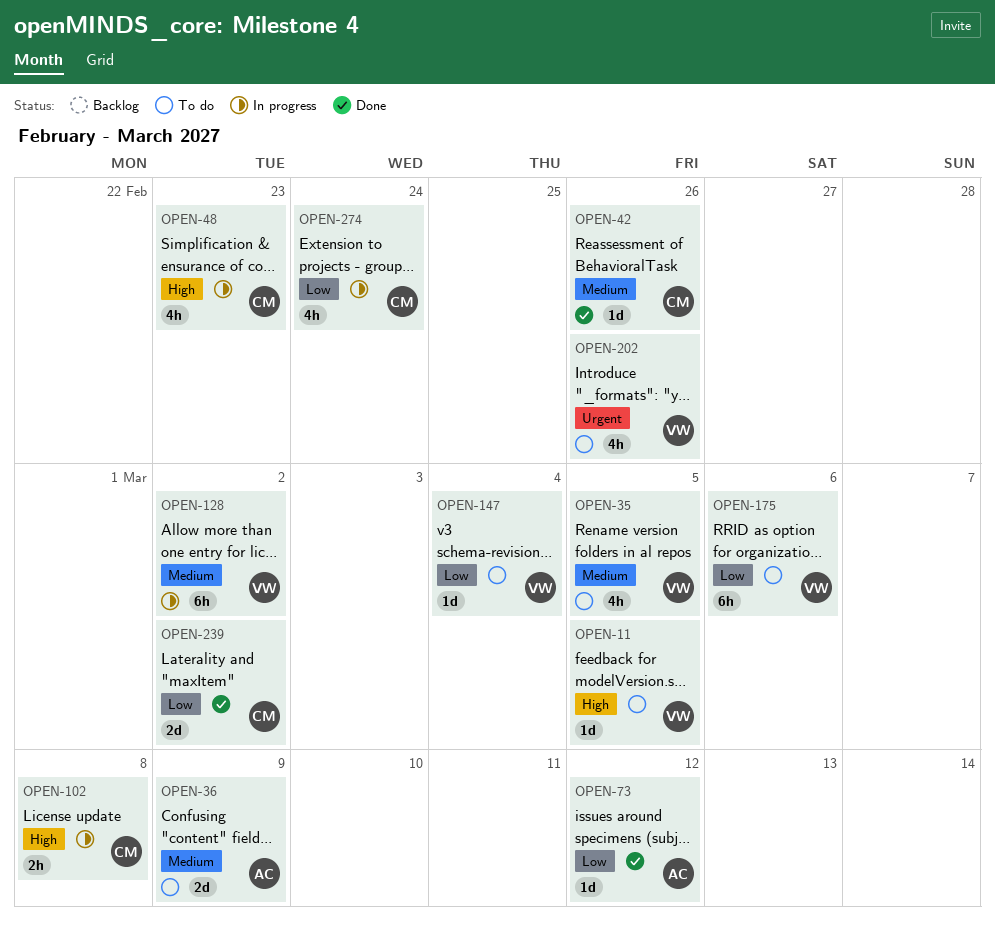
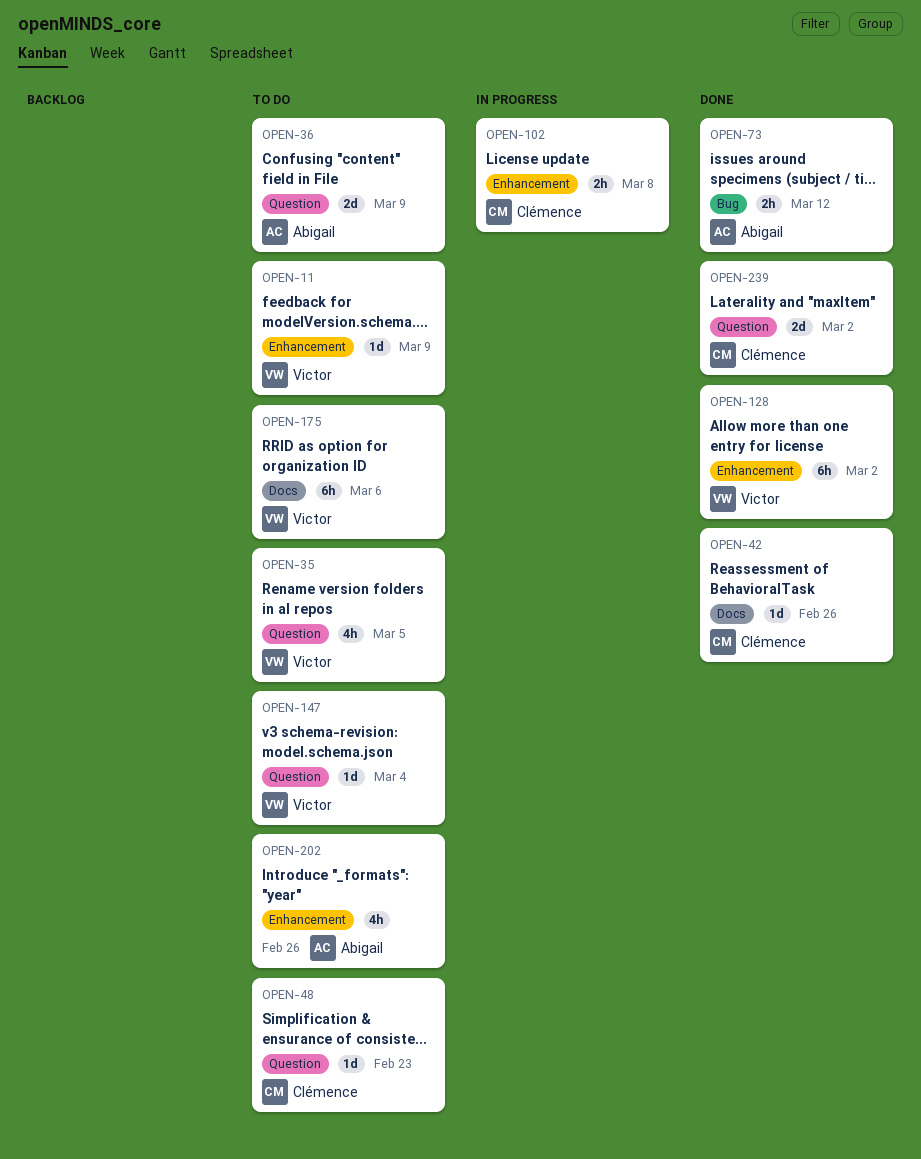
OPEN-11, due: Mar 5 -> Mar 9
OPEN-48, status: In progress -> To do
OPEN-48, estimate: 4h -> 1d
OPEN-73, estimate: 1d -> 2h
OPEN-128, status: In progress -> Done
OPEN-202, owner: Victor -> Abigail
OPEN-274: present -> none

